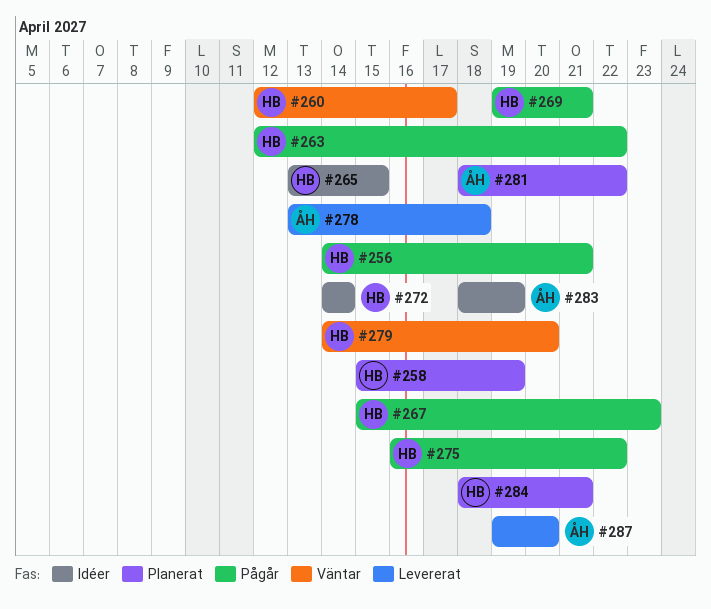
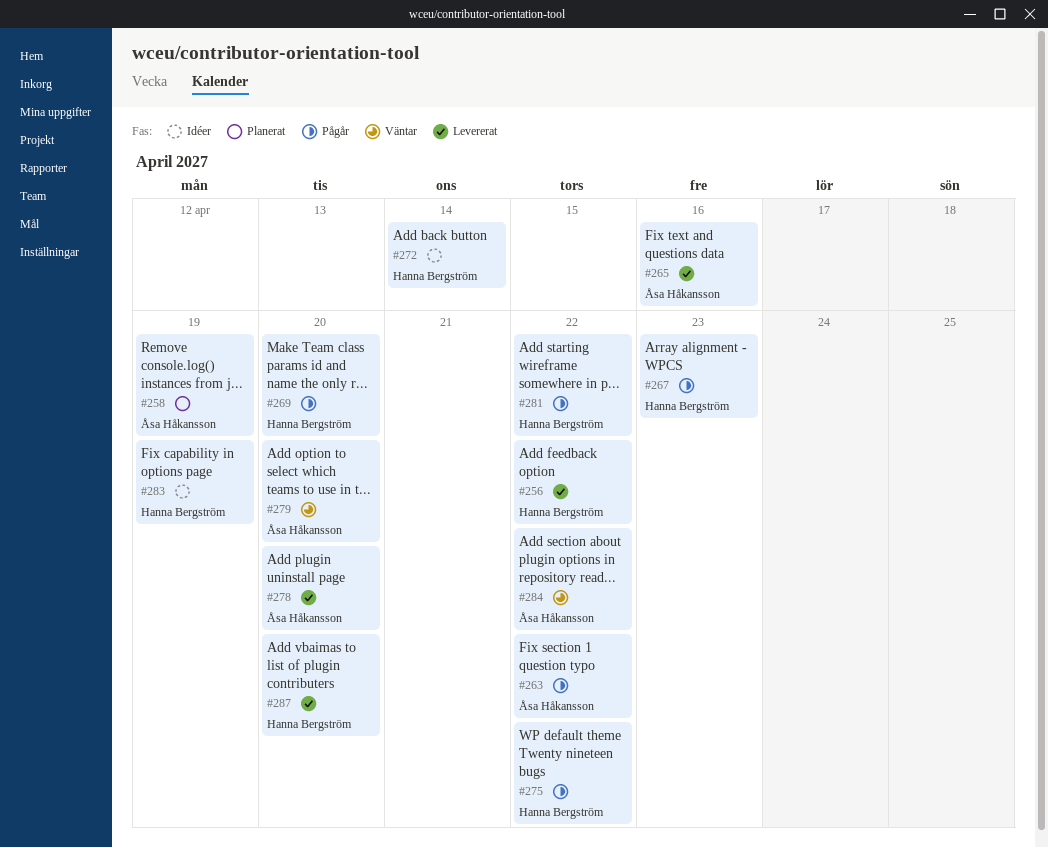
#256, status: Pågår -> Levererat
#256, due: Apr 21 -> Apr 22
#258, owner: Hanna Bergström -> Åsa Håkansson
#260: present -> none
#263, owner: Hanna Bergström -> Åsa Håkansson
#265, status: Idéer -> Levererat
#265, owner: Hanna Bergström -> Åsa Håkansson
#265, due: Apr 15 -> Apr 16
#269, due: Apr 21 -> Apr 20
#278, due: Apr 18 -> Apr 20
#279, owner: Hanna Bergström -> Åsa Håkansson
#281, status: Planerat -> Pågår
#281, owner: Åsa Håkansson -> Hanna Bergström
#283, owner: Åsa Håkansson -> Hanna Bergström
#284, status: Planerat -> Väntar
#284, owner: Hanna Bergström -> Åsa Håkansson
#284, due: Apr 21 -> Apr 22
#287, owner: Åsa Håkansson -> Hanna Bergström

